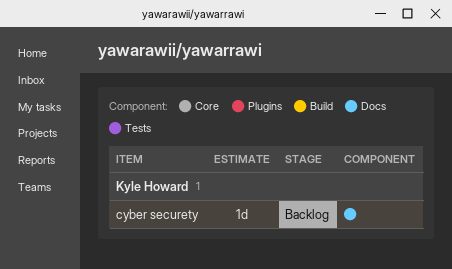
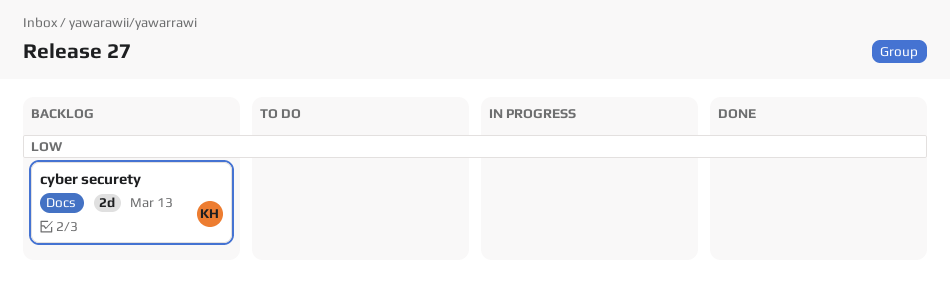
cyber securety, estimate: 1d -> 2d

